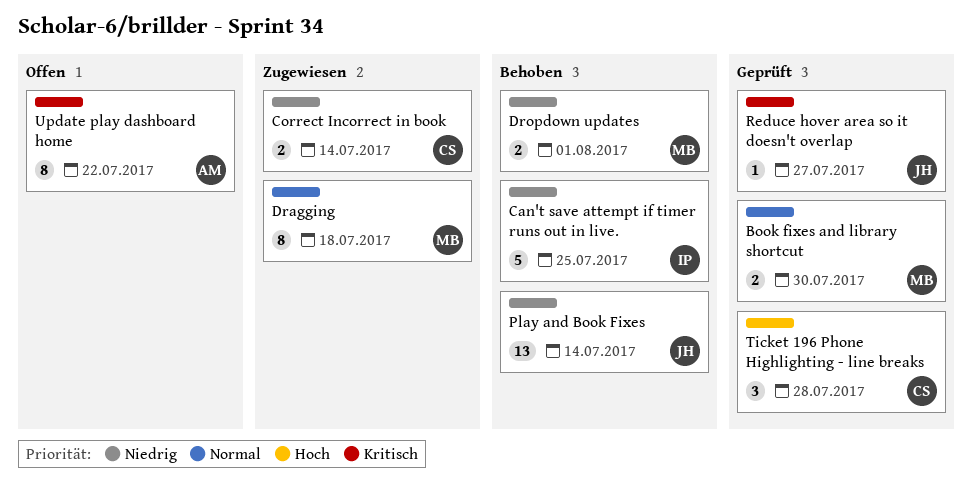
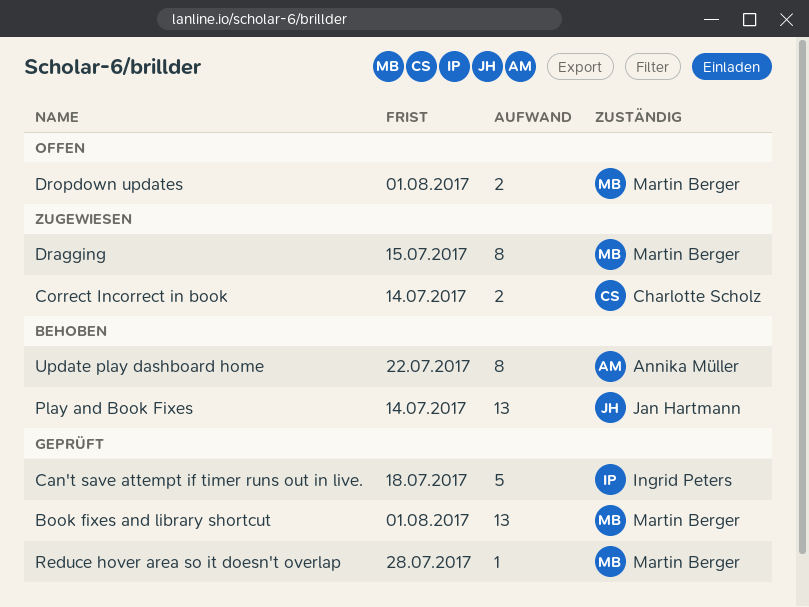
Book fixes and library shortcut, estimate: 2 -> 13
Book fixes and library shortcut, due: Jul 30 -> Aug 1
Can't save attempt if timer runs out in live., status: Behoben -> Geprüft
Can't save attempt if timer runs out in live., due: Jul 25 -> Jul 18
Dragging, due: Jul 18 -> Jul 15
Dropdown updates, status: Behoben -> Offen
Reduce hover area so it doesn't overlap, owner: Jan Hartmann -> Martin Berger
Reduce hover area so it doesn't overlap, due: Jul 27 -> Jul 28
Ticket 196 Phone Highlighting - line breaks: present -> none
Update play dashboard home, status: Offen -> Behoben

